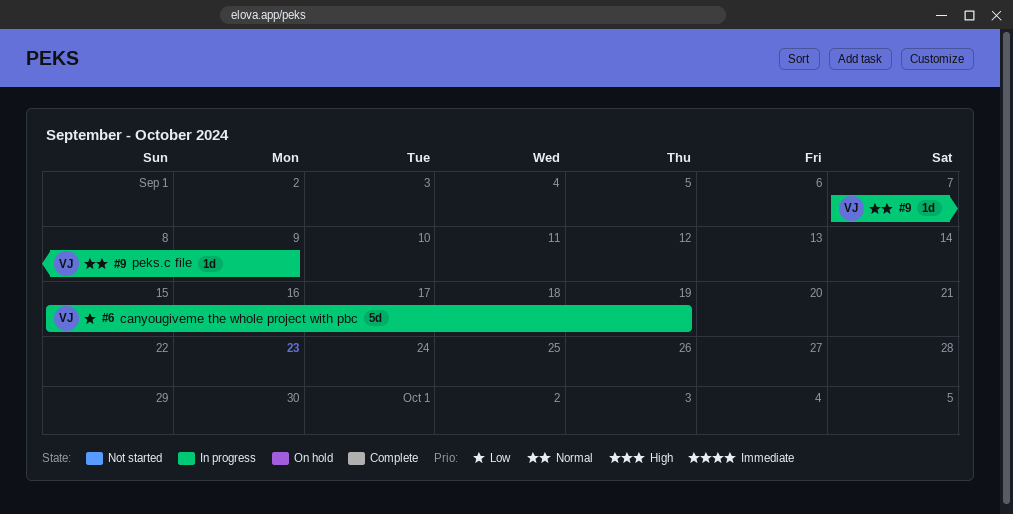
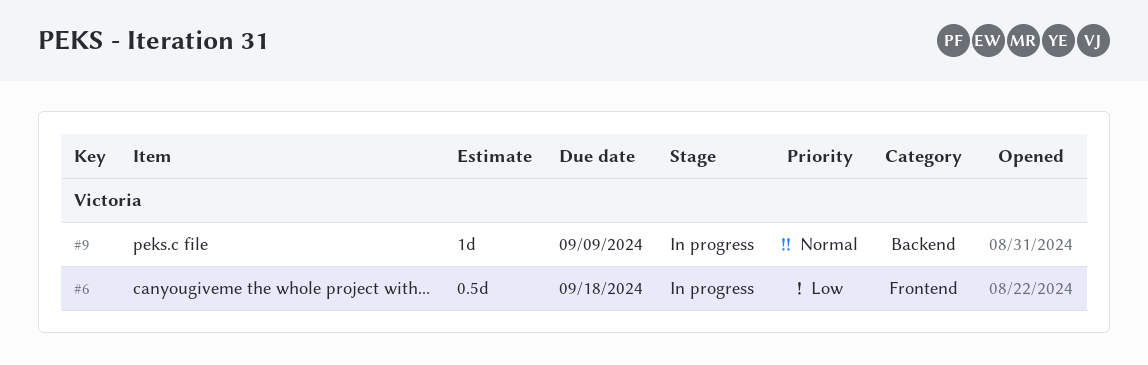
#6, estimate: 5d -> 0.5d
#6, due: Sep 19 -> Sep 18

